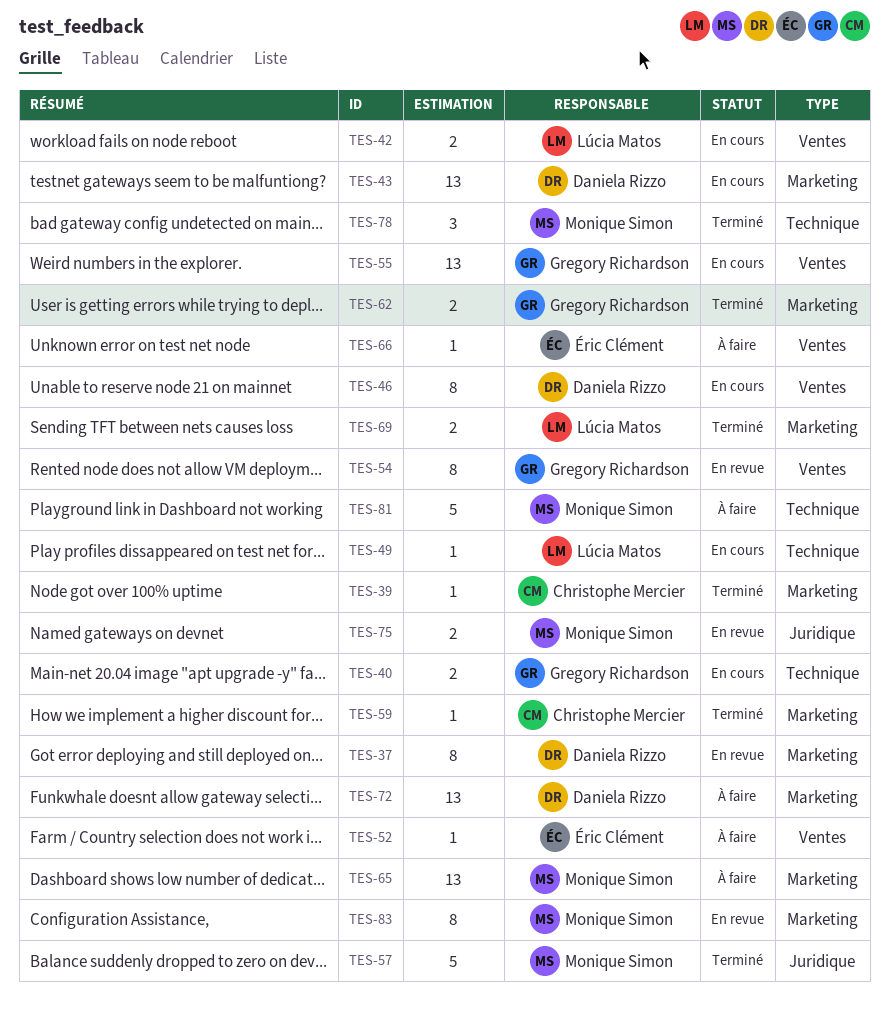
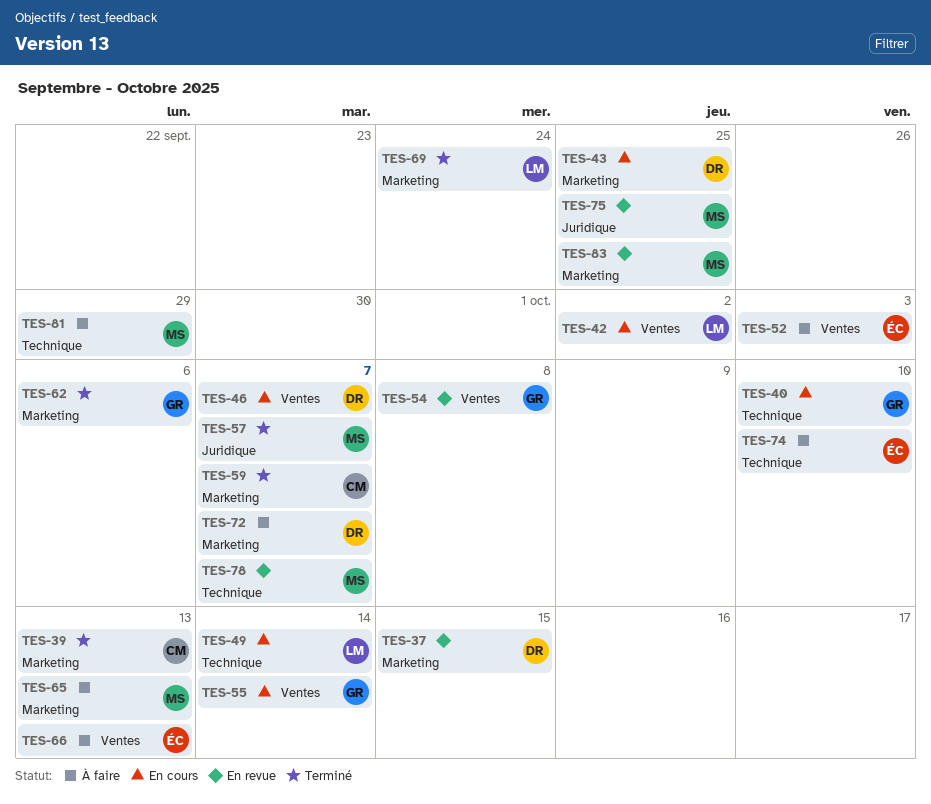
TES-74: none -> present
TES-78, status: Terminé -> En revue

